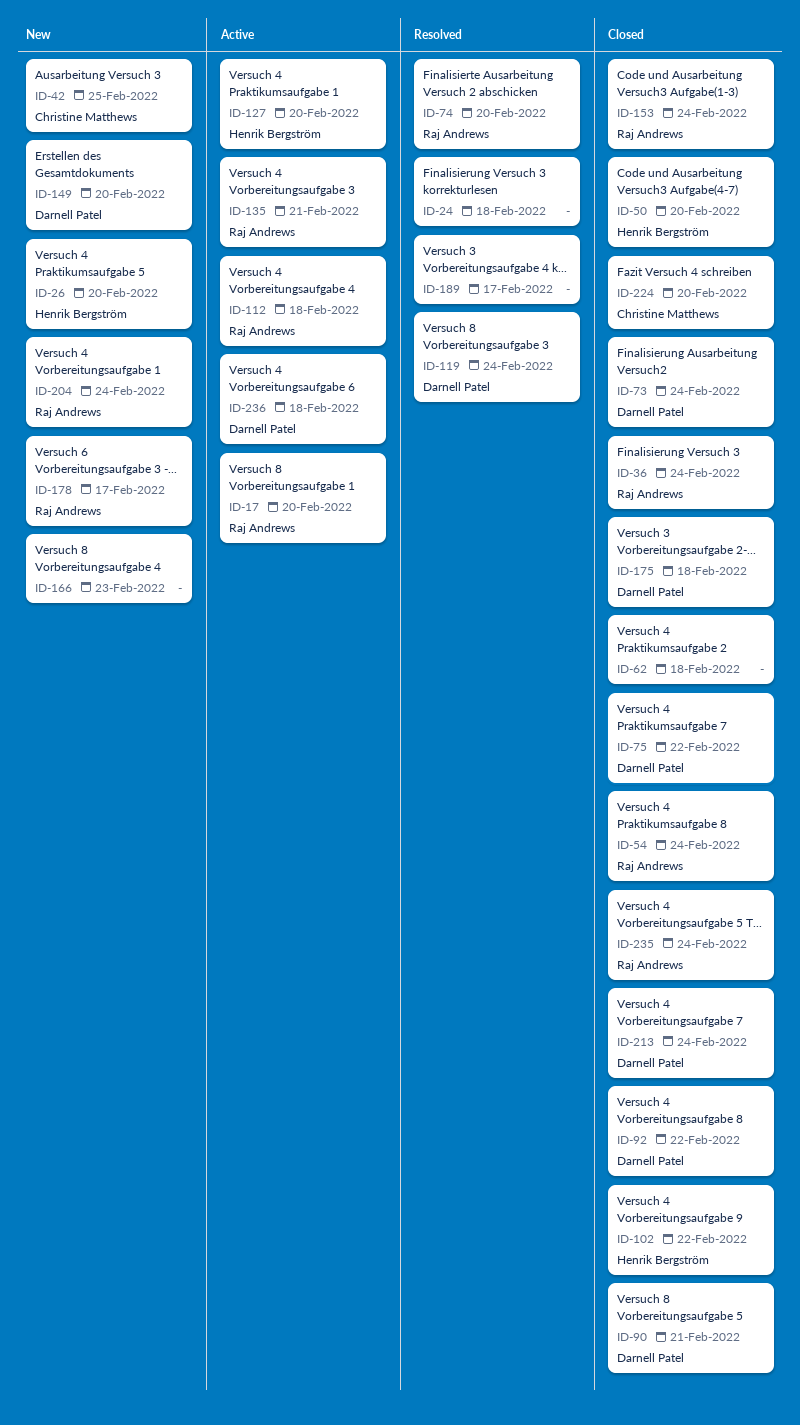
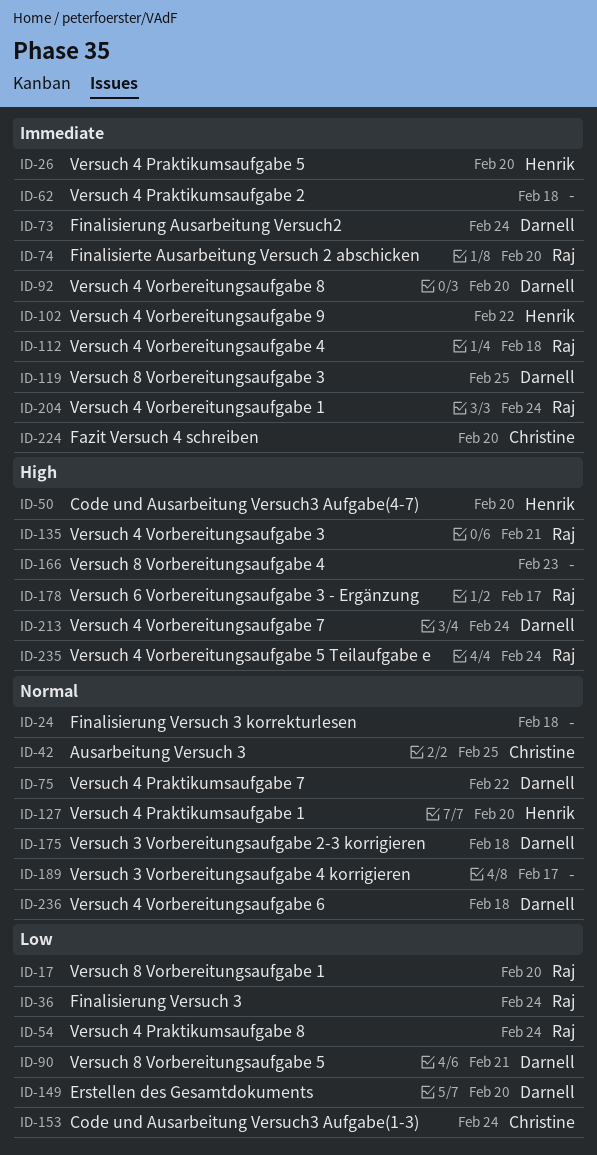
ID-92, due: Feb 22 -> Feb 20
ID-119, due: Feb 24 -> Feb 25
ID-153, owner: Raj Andrews -> Christine Matthews

